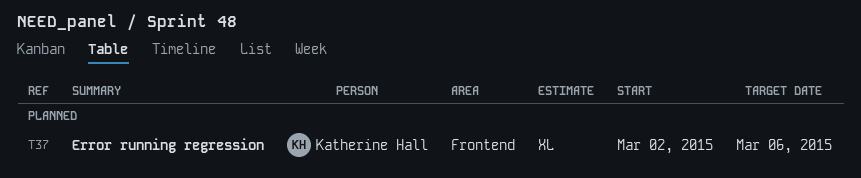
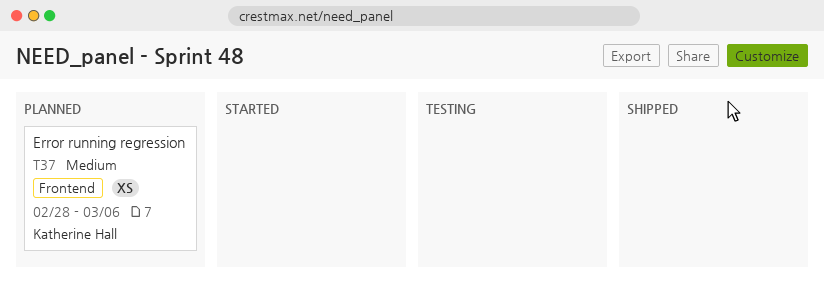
T37, estimate: XL -> XS
T37, start: Mar 2 -> Feb 28

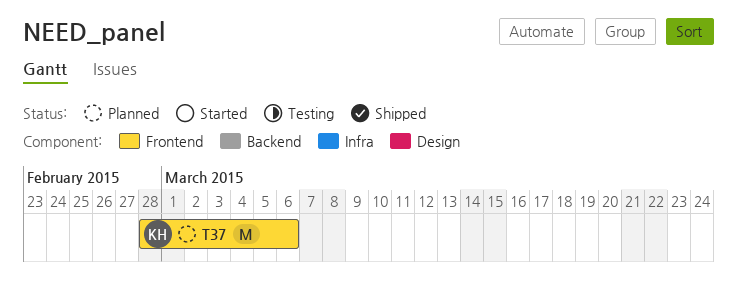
T37, estimate: XS -> M

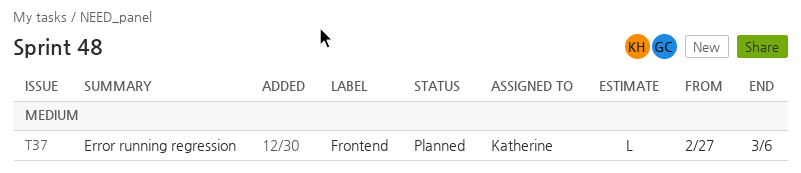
T37, estimate: M -> L
T37, start: Feb 28 -> Feb 27

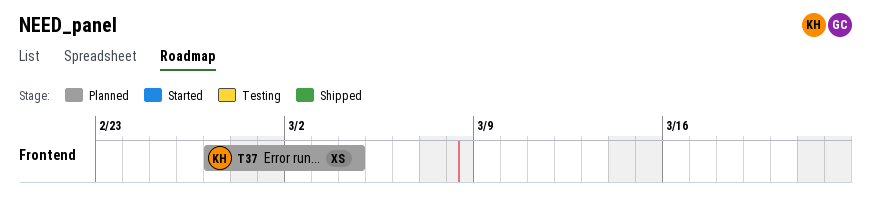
T37, estimate: L -> XS
T37, due: Mar 6 -> Mar 4

